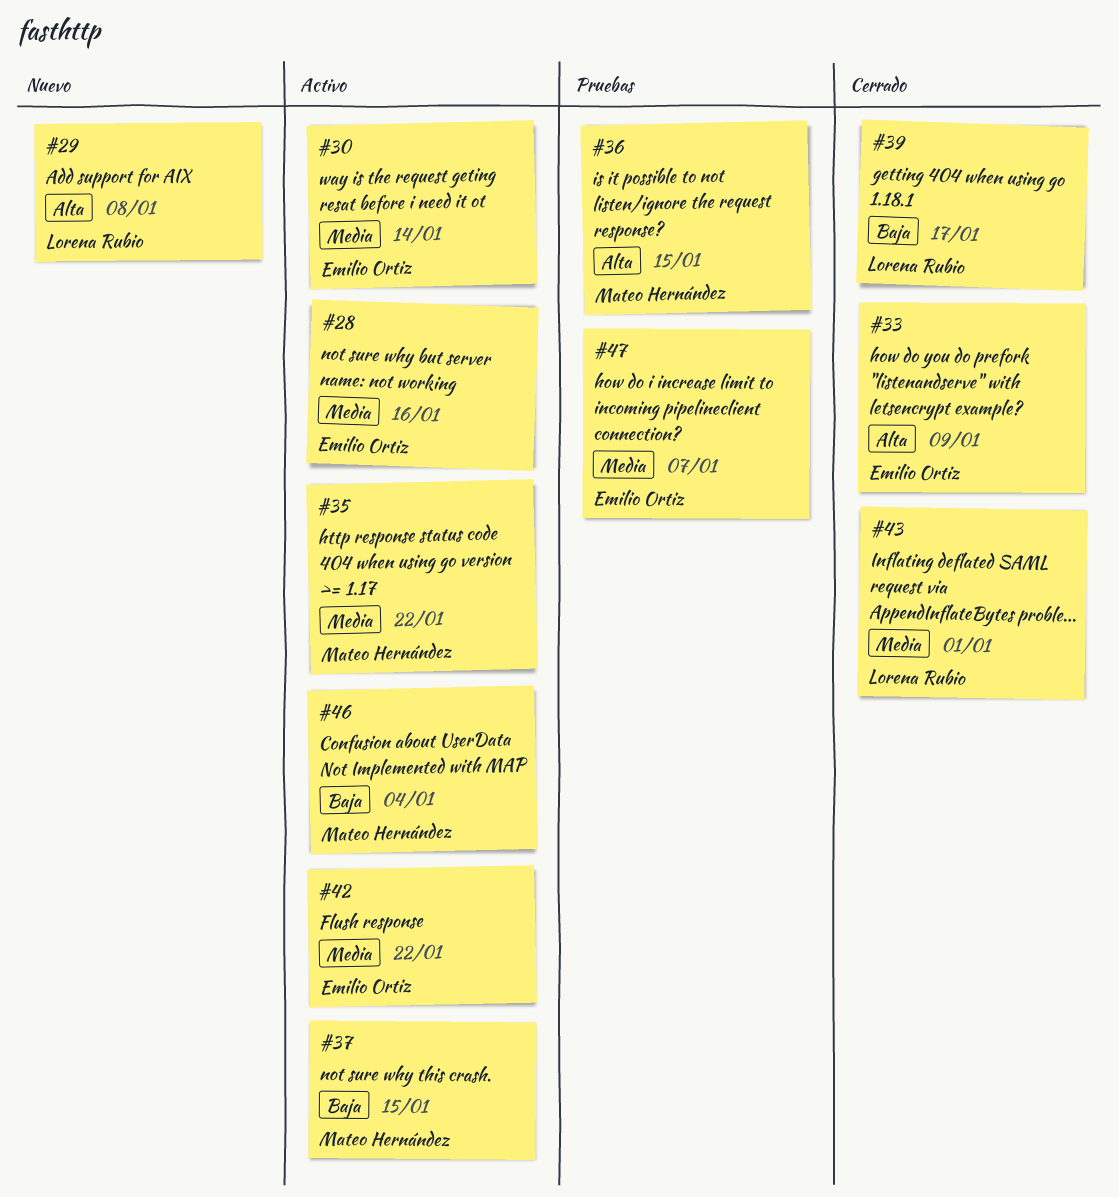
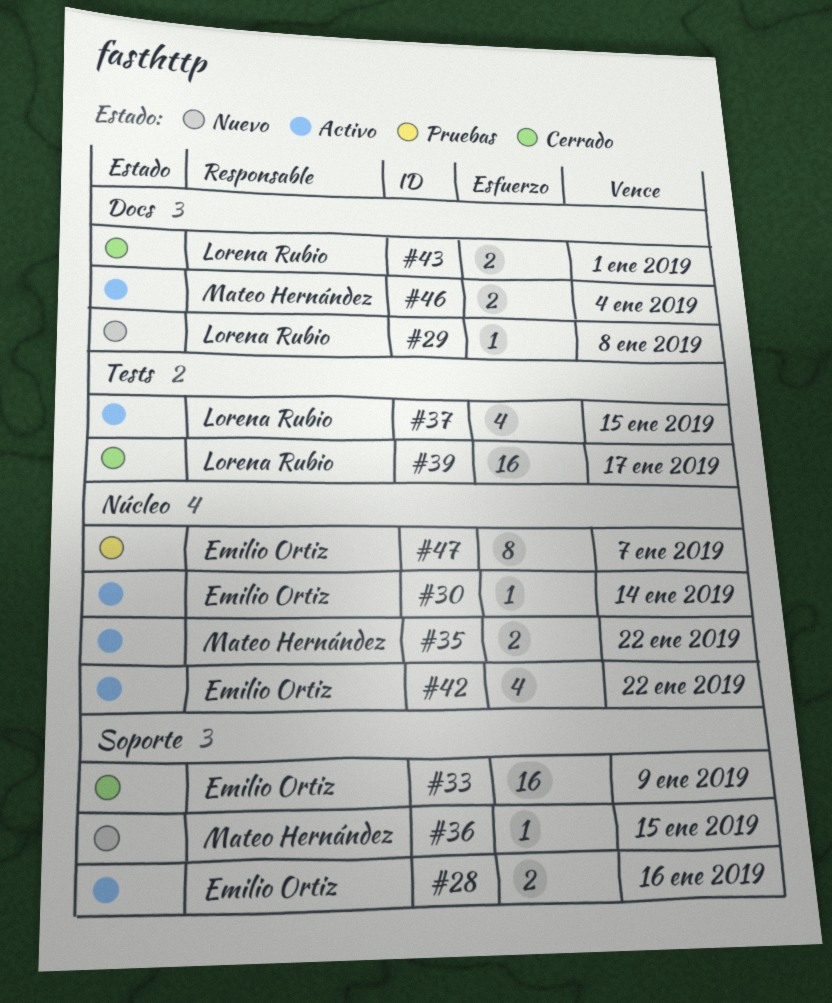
#36, status: Pruebas -> Nuevo
#37, owner: Mateo Hernández -> Lorena Rubio

